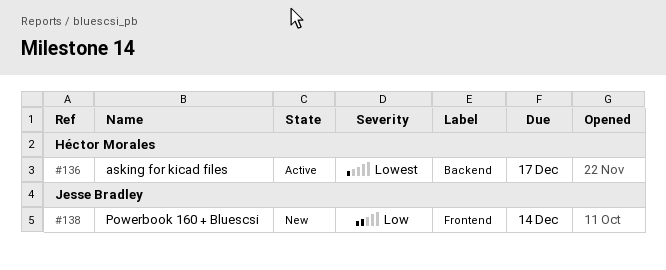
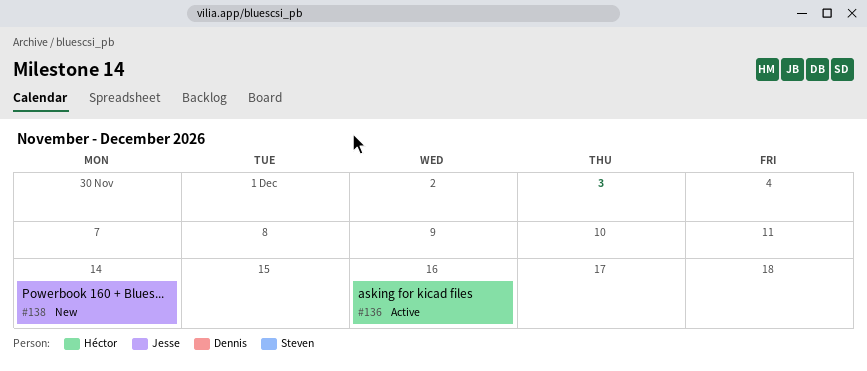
#136, due: Dec 17 -> Dec 16

